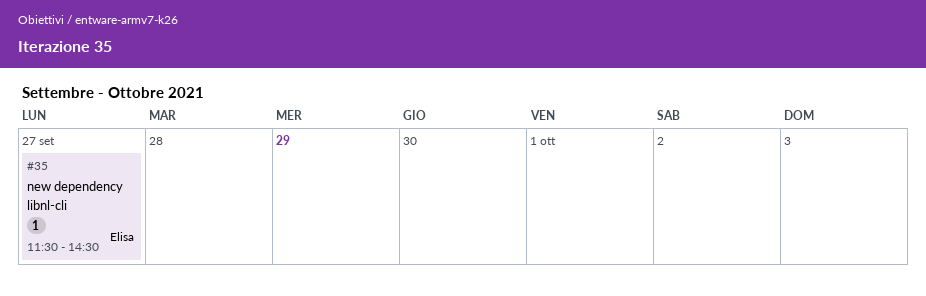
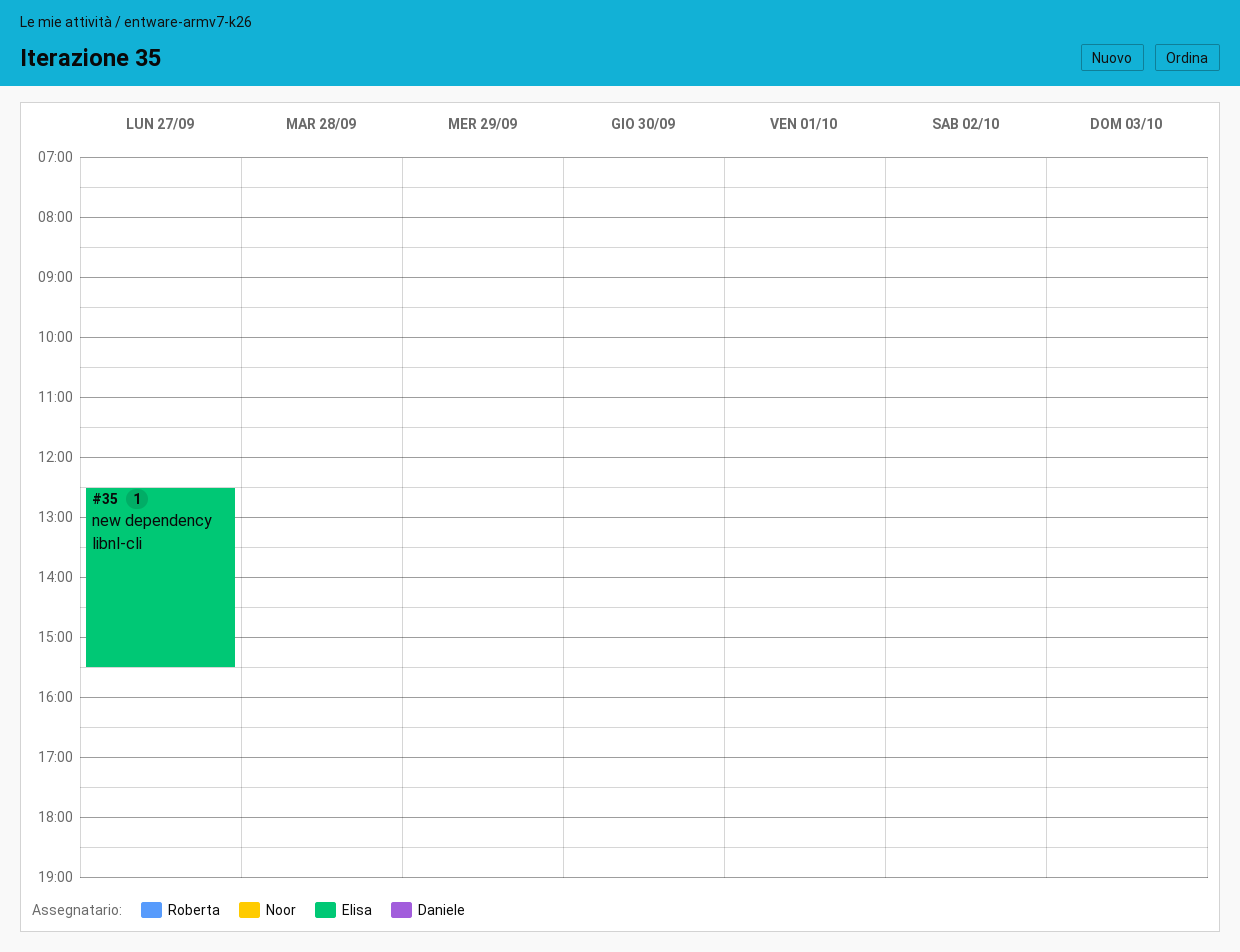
#35, begins: 11:30 -> 12:30
#35, ends: 14:30 -> 15:30

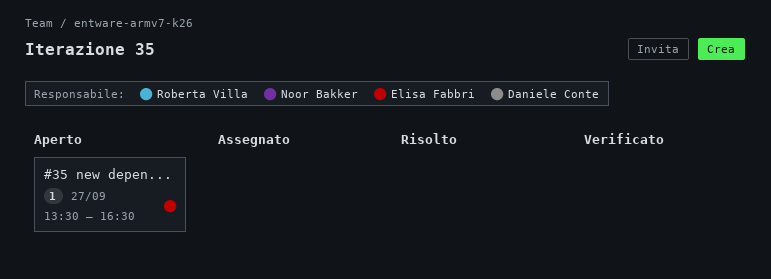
#35, begins: 12:30 -> 13:30
#35, ends: 15:30 -> 16:30

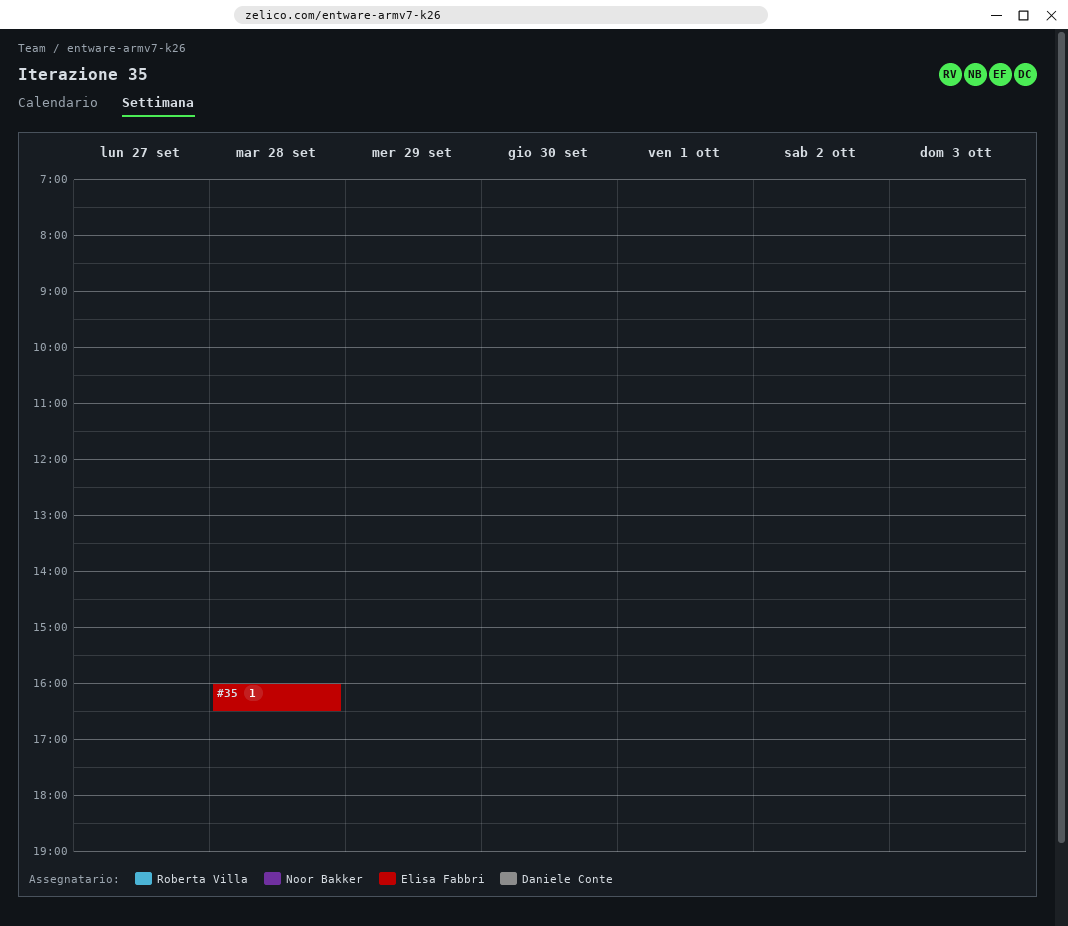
#35, day: Sep 27 -> Sep 28
#35, begins: 13:30 -> 16:00

